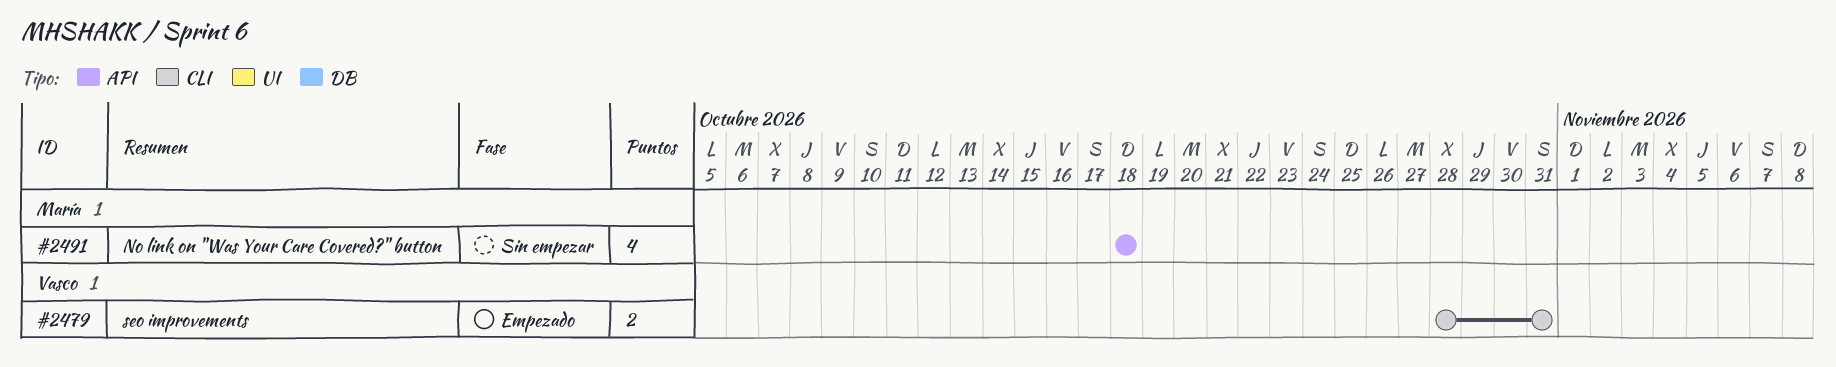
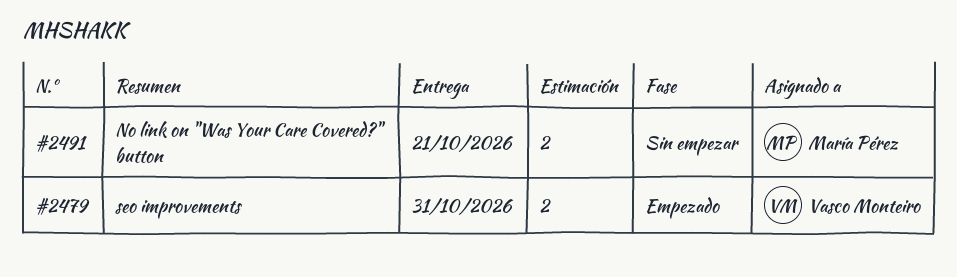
#2491, estimate: 4 -> 2
#2491, due: Oct 18 -> Oct 21

